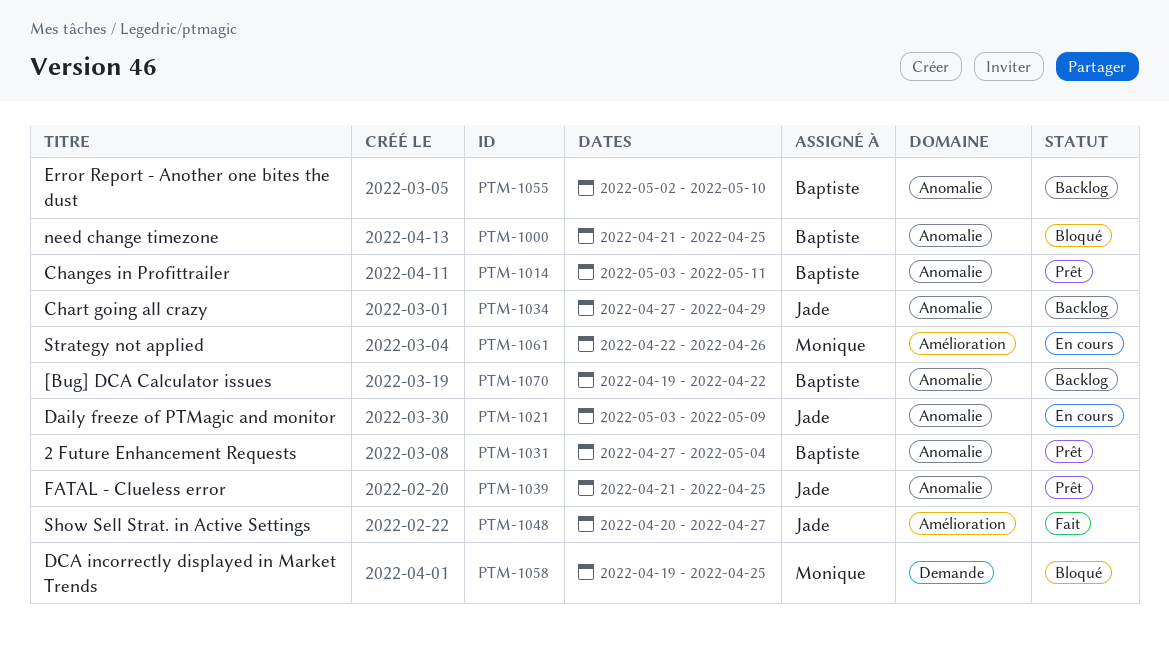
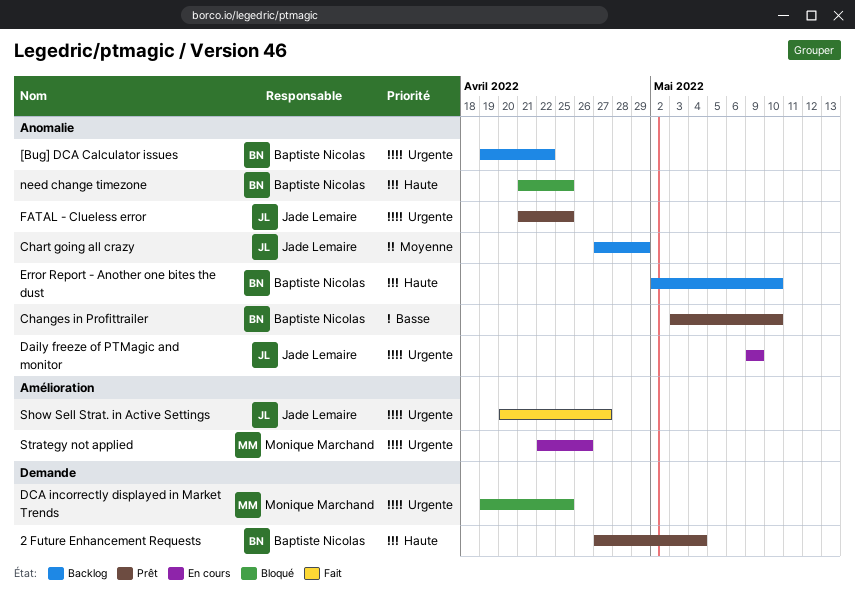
2 Future Enhancement Requests, label: Anomalie -> Demande
Changes in Profittrailer, due: May 11 -> May 10
Daily freeze of PTMagic and monitor, start: May 3 -> May 9

